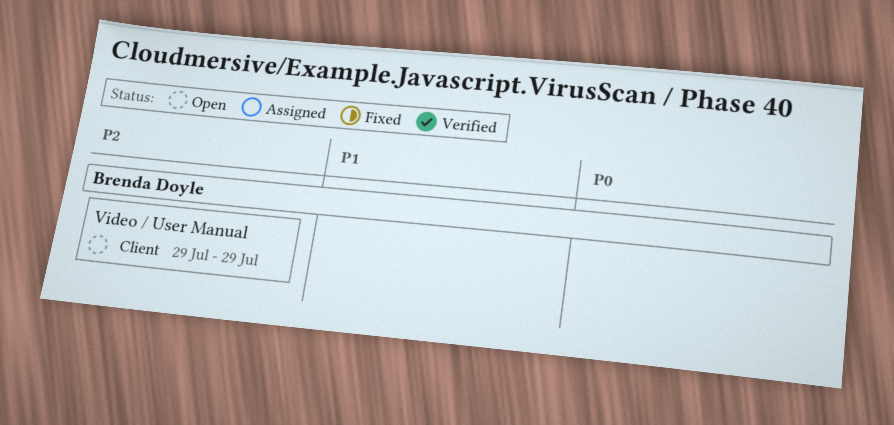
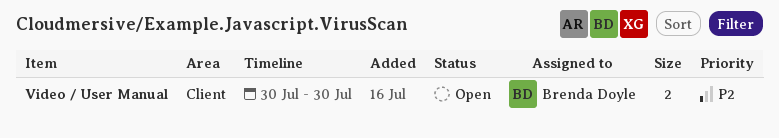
Video / User Manual, start: Jul 29 -> Jul 30
Video / User Manual, due: Jul 29 -> Jul 30

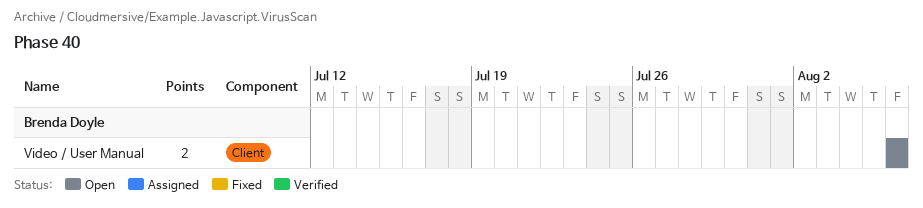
Video / User Manual, start: Jul 30 -> Aug 6
Video / User Manual, due: Jul 30 -> Aug 6

